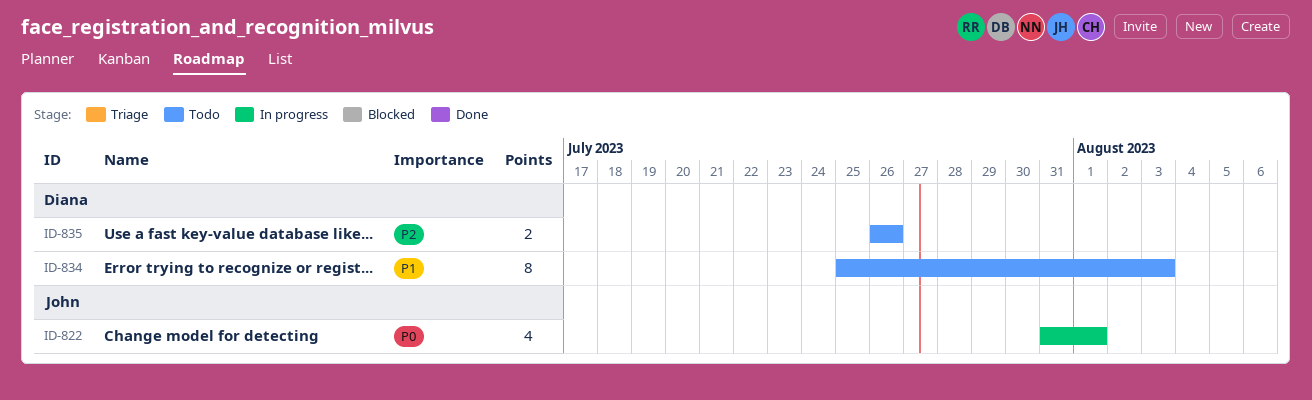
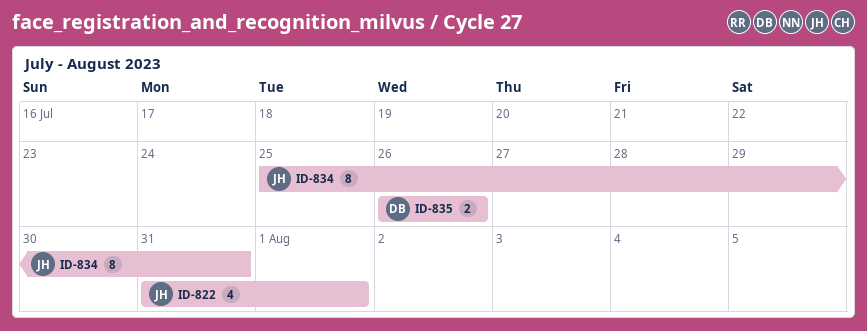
ID-834, owner: Diana -> John
ID-834, due: Aug 3 -> Jul 31

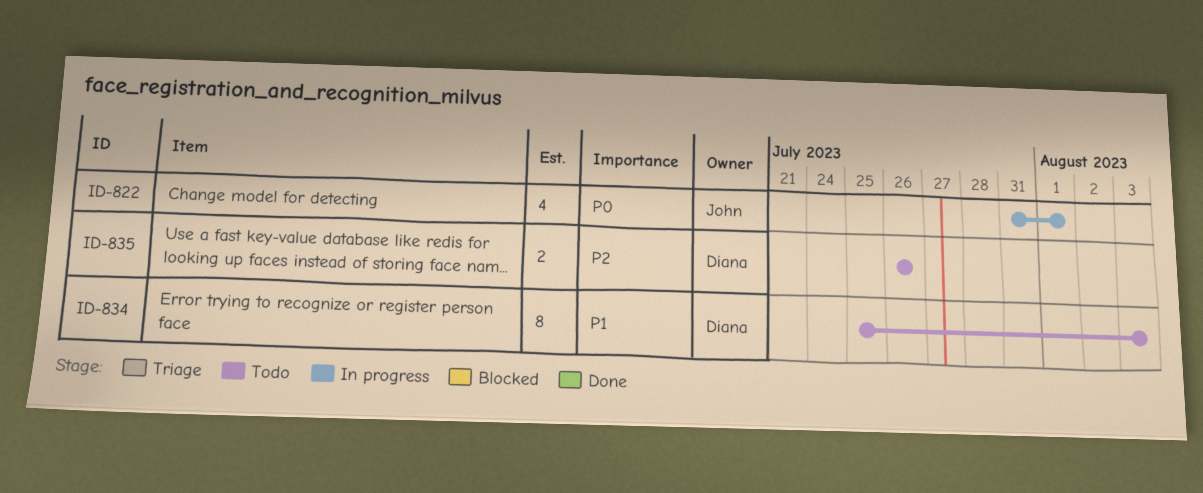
ID-834, owner: John -> Diana
ID-834, due: Jul 31 -> Aug 3

